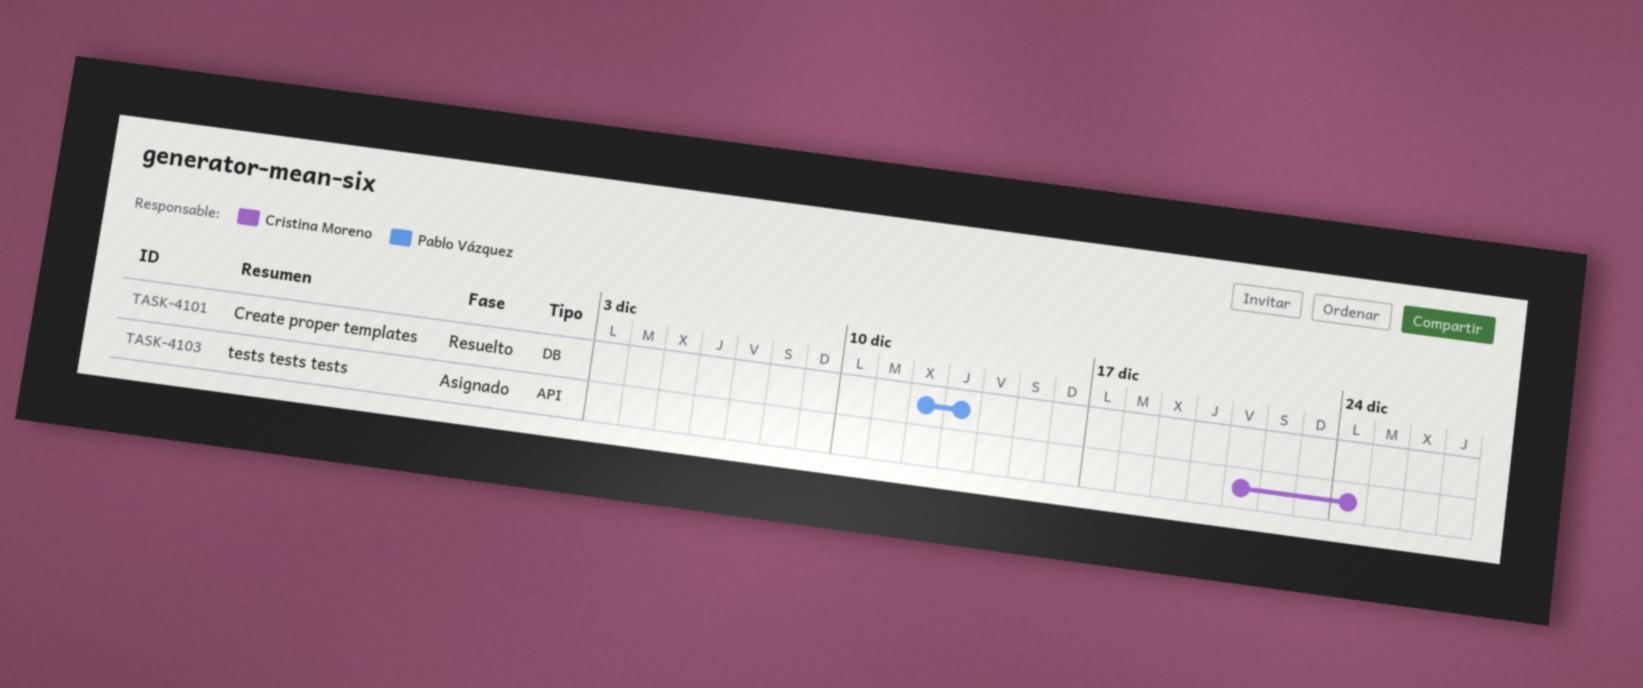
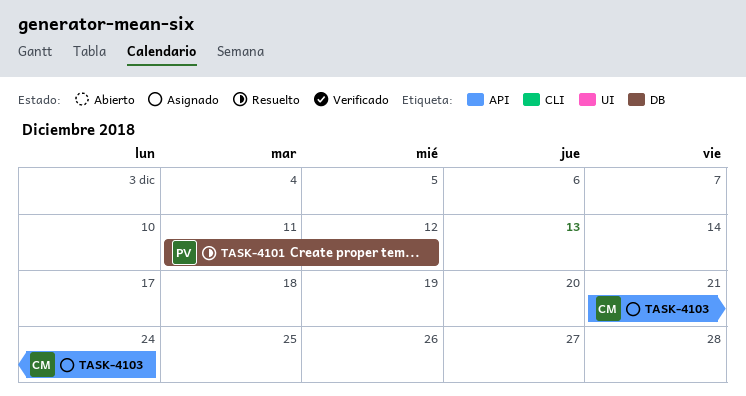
TASK-4101, start: Dec 12 -> Dec 11
TASK-4101, due: Dec 13 -> Dec 12

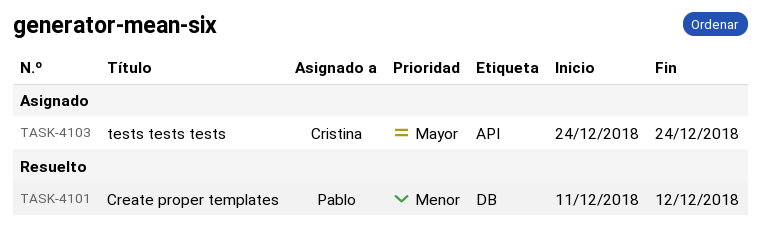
TASK-4103, start: Dec 21 -> Dec 24

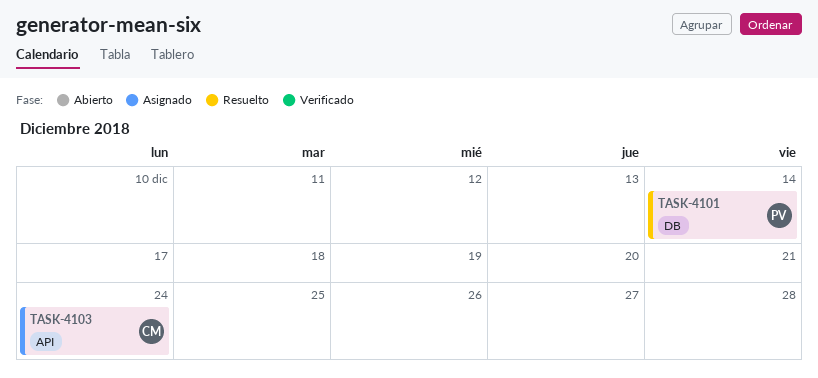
TASK-4101, due: Dec 12 -> Dec 14

